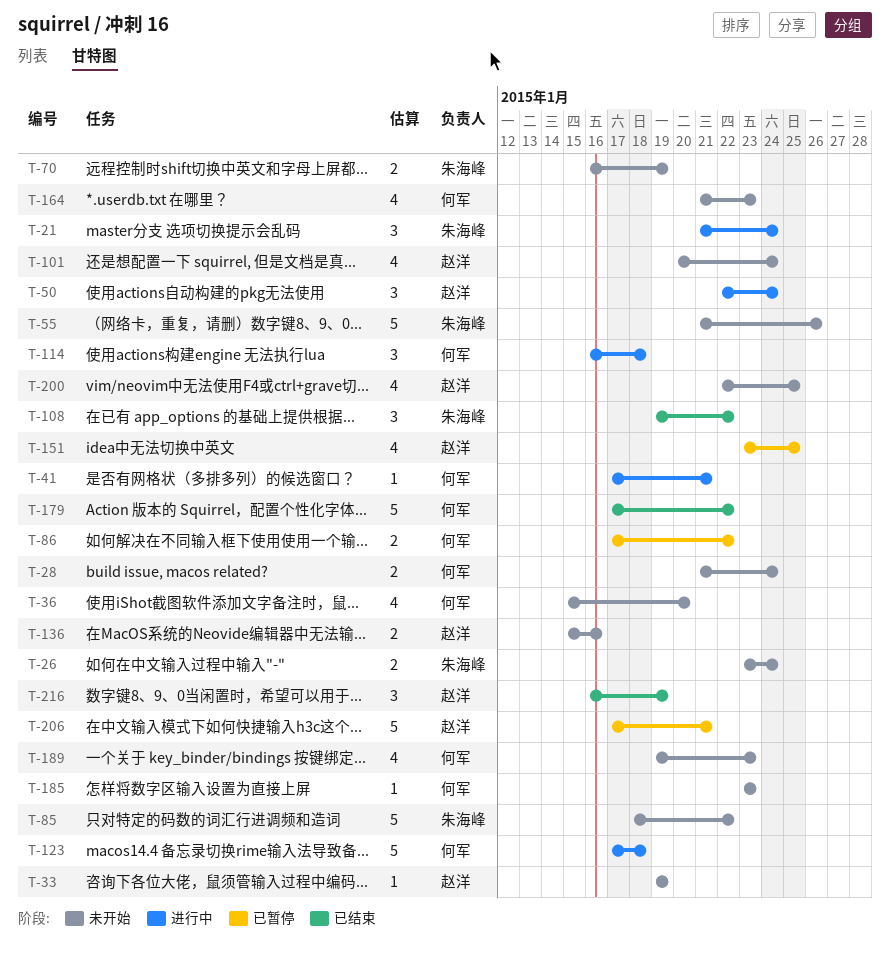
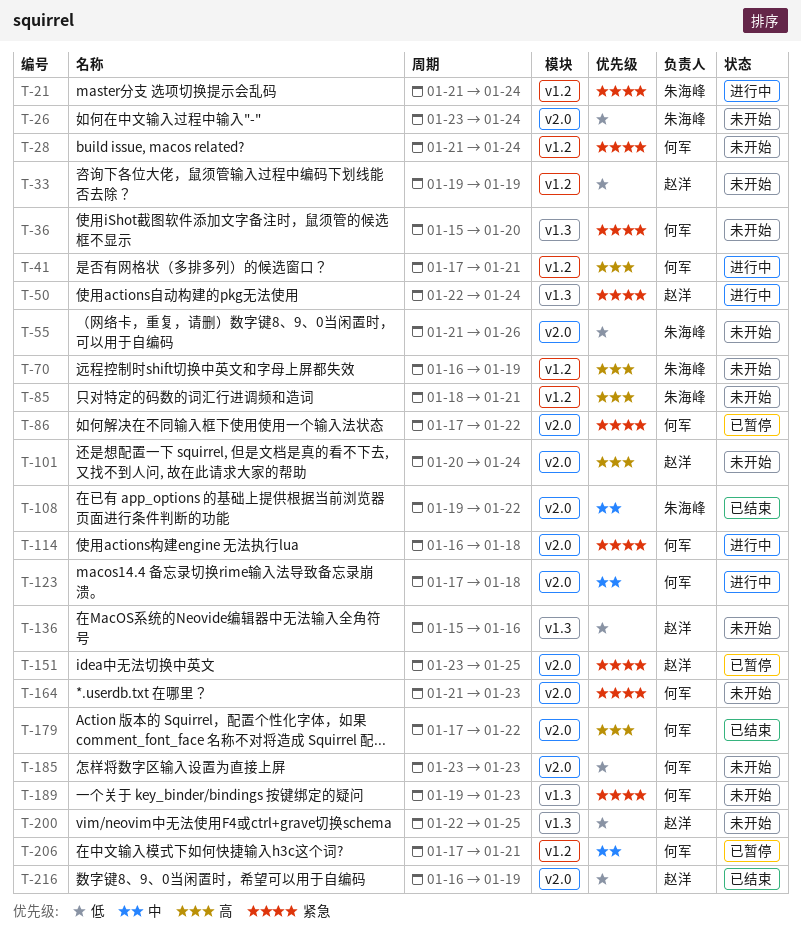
T-85, due: Jan 22 -> Jan 21
T-206, owner: 赵洋 -> 何军

